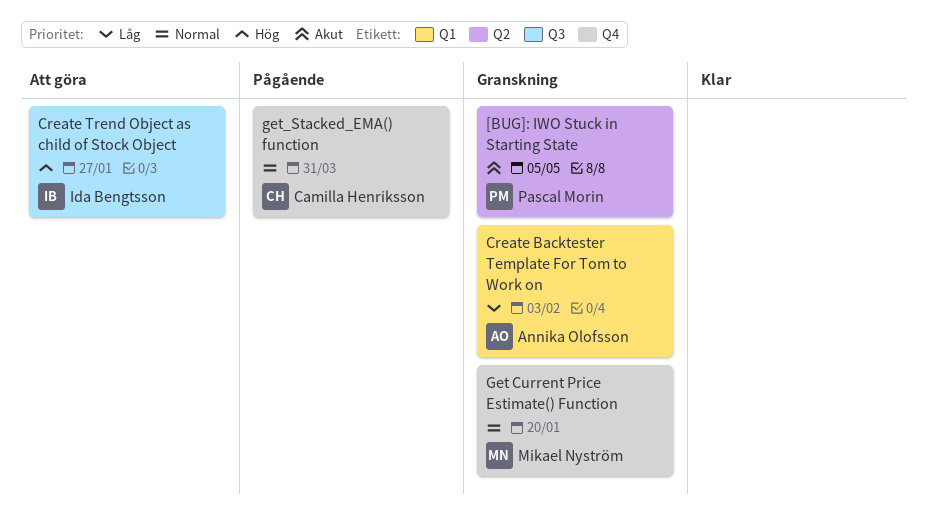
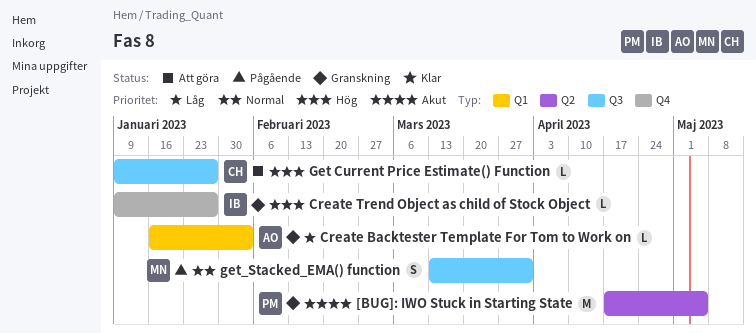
Create Trend Object as child of Stock Object, status: Att göra -> Granskning
Create Trend Object as child of Stock Object, label: Q3 -> Q4
Get Current Price Estimate() Function, status: Granskning -> Att göra
Get Current Price Estimate() Function, owner: Mikael Nyström -> Camilla Henriksson
Get Current Price Estimate() Function, priority: Normal -> Hög
Get Current Price Estimate() Function, label: Q4 -> Q3
Get Current Price Estimate() Function, due: Jan 20 -> Jan 27
get_Stacked_EMA() function, owner: Camilla Henriksson -> Mikael Nyström
get_Stacked_EMA() function, label: Q4 -> Q3

